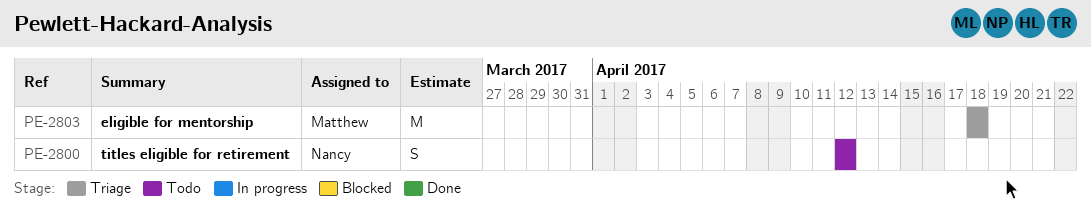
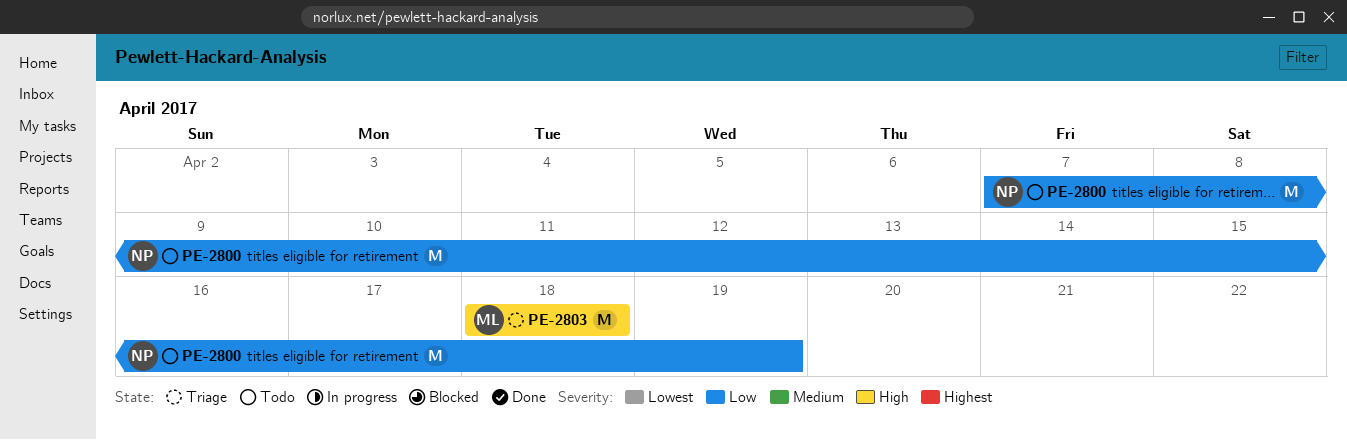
PE-2800, estimate: S -> M
PE-2800, start: Apr 12 -> Apr 7
PE-2800, due: Apr 12 -> Apr 19

